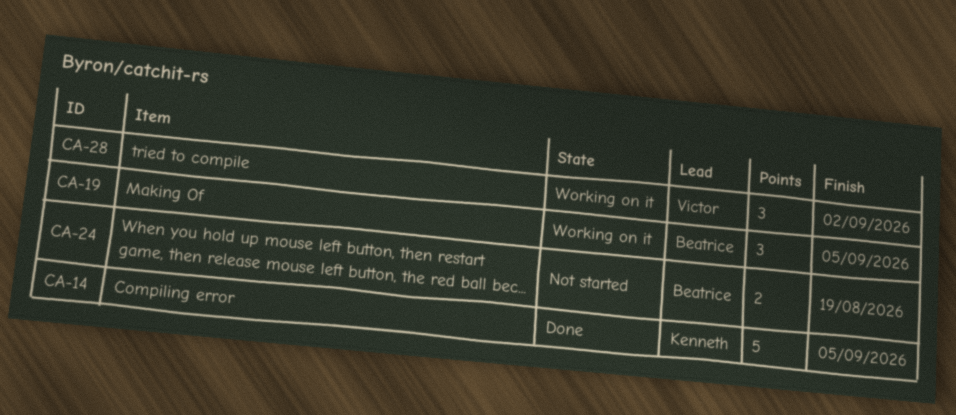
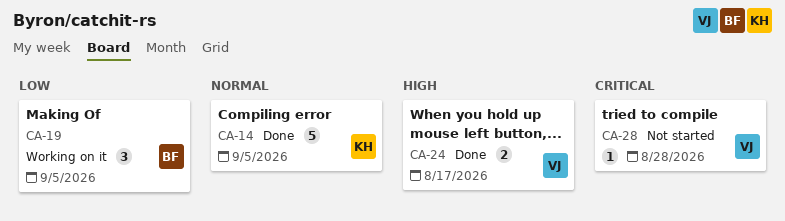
CA-24, status: Not started -> Done
CA-24, owner: Beatrice -> Victor
CA-24, due: Aug 19 -> Aug 17
CA-28, status: Working on it -> Not started
CA-28, estimate: 3 -> 1
CA-28, due: Sep 2 -> Aug 28

